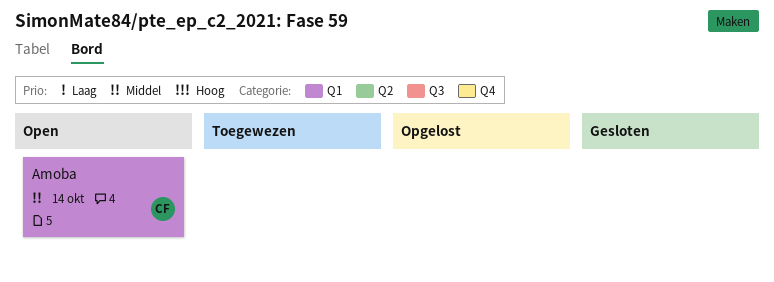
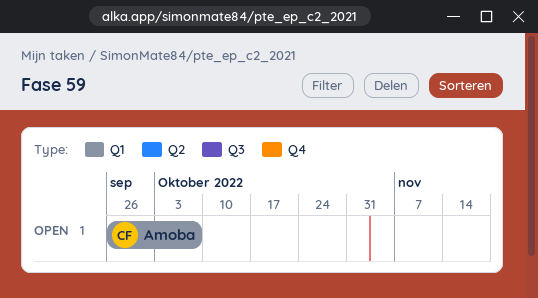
Amoba, due: Oct 14 -> Oct 7

